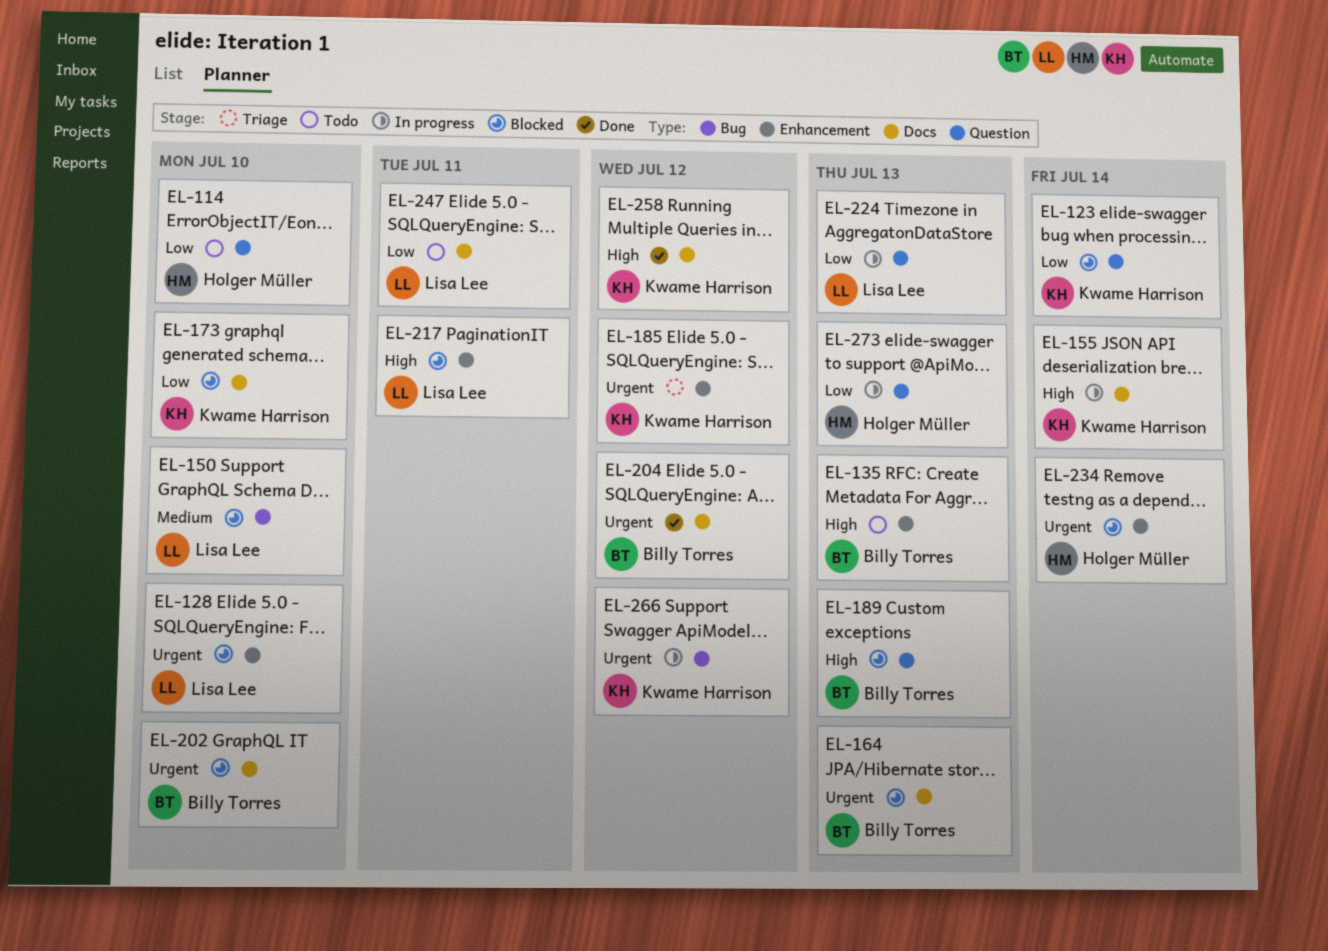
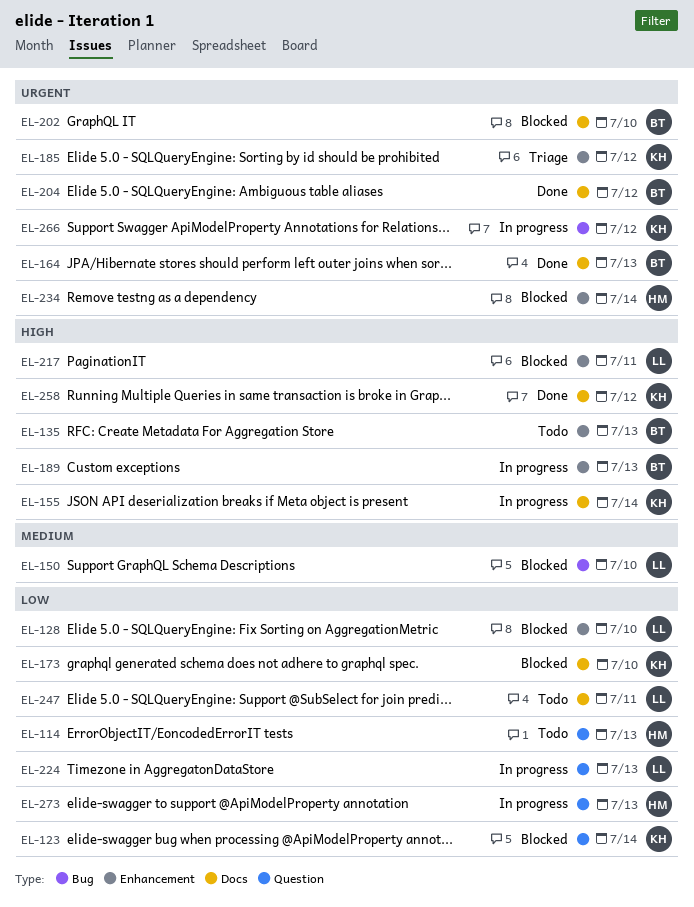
EL-114, due: Jul 10 -> Jul 13
EL-128, priority: Urgent -> Low
EL-164, status: Blocked -> Done
EL-189, status: Blocked -> In progress
EL-189, label: Question -> Enhancement

